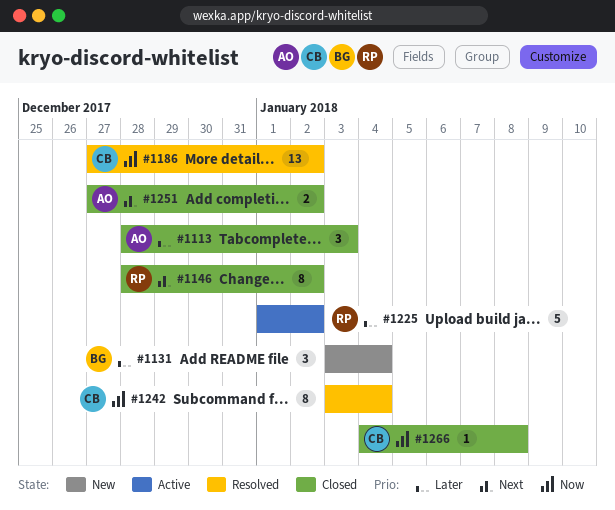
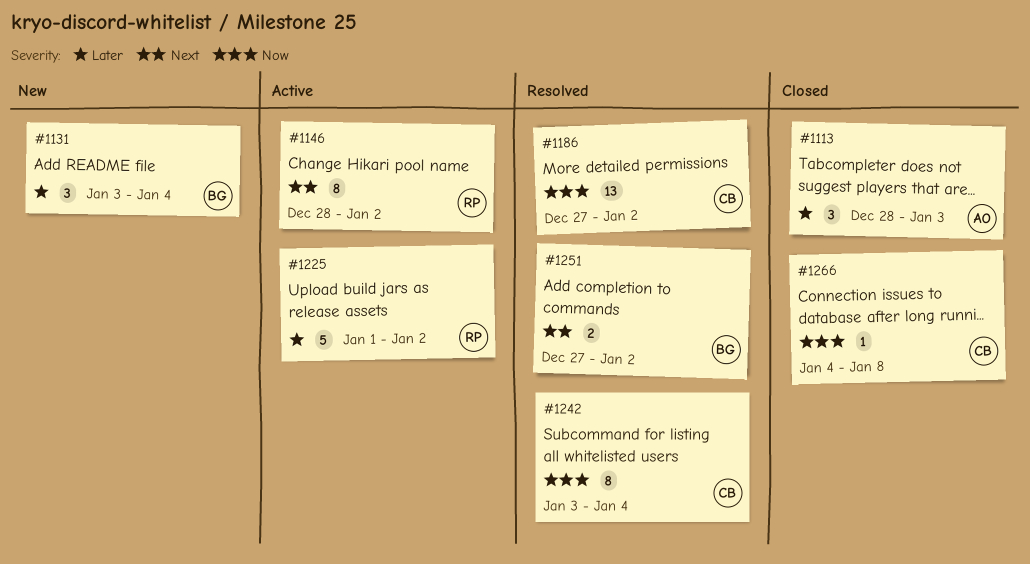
#1146, status: Closed -> Active
#1251, status: Closed -> Resolved
#1251, owner: AO -> BG

